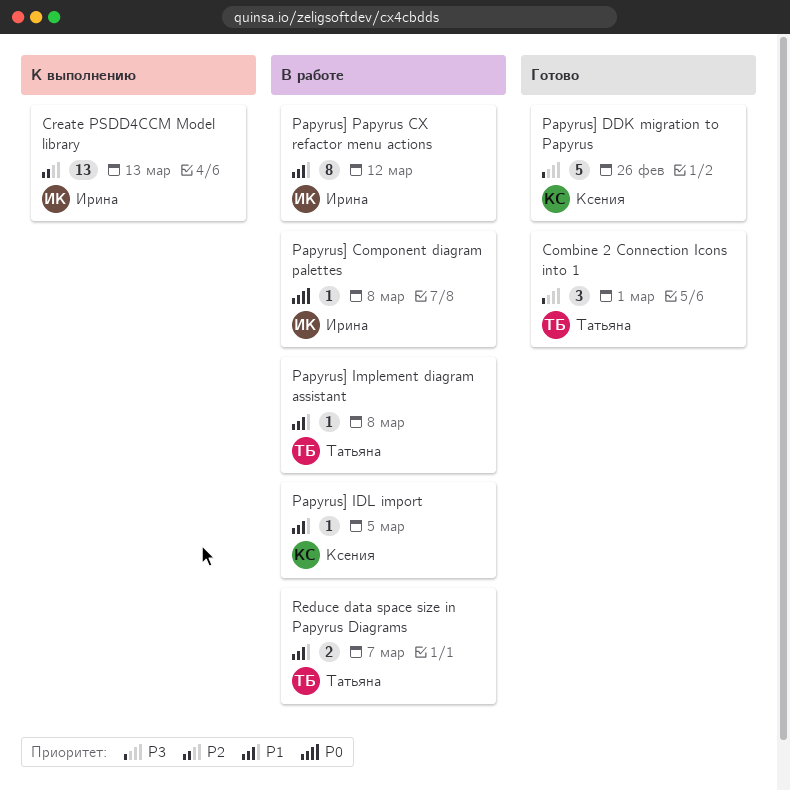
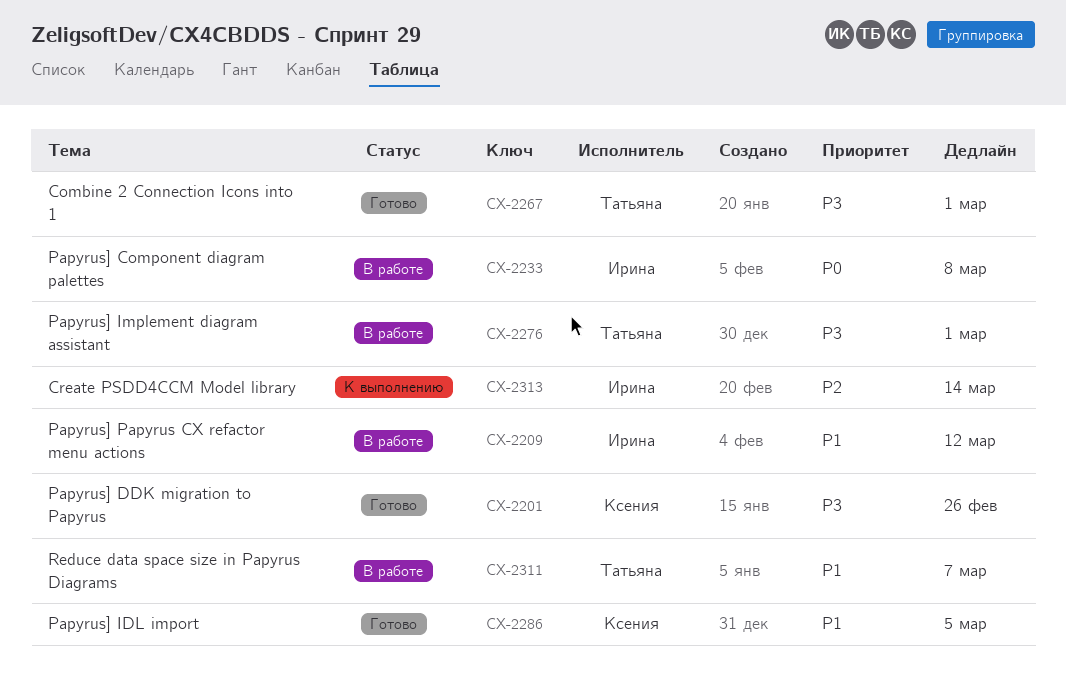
Create PSDD4CCM Model library, due: Mar 13 -> Mar 14
Papyrus] IDL import, status: В работе -> Готово
Papyrus] Implement diagram assistant, priority: P1 -> P3
Papyrus] Implement diagram assistant, due: Mar 8 -> Mar 1

